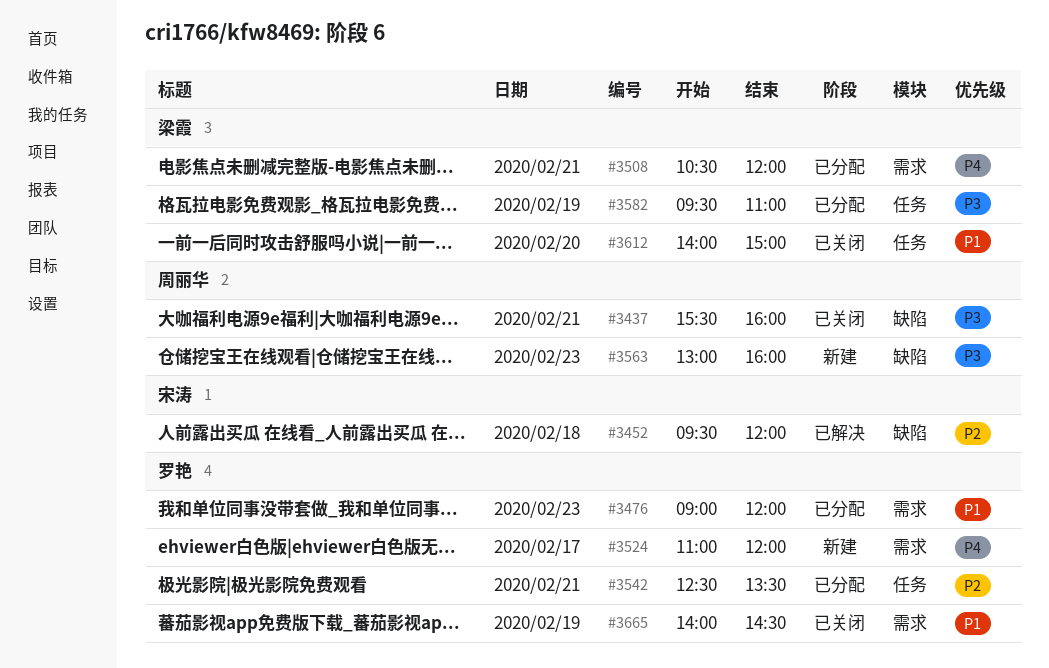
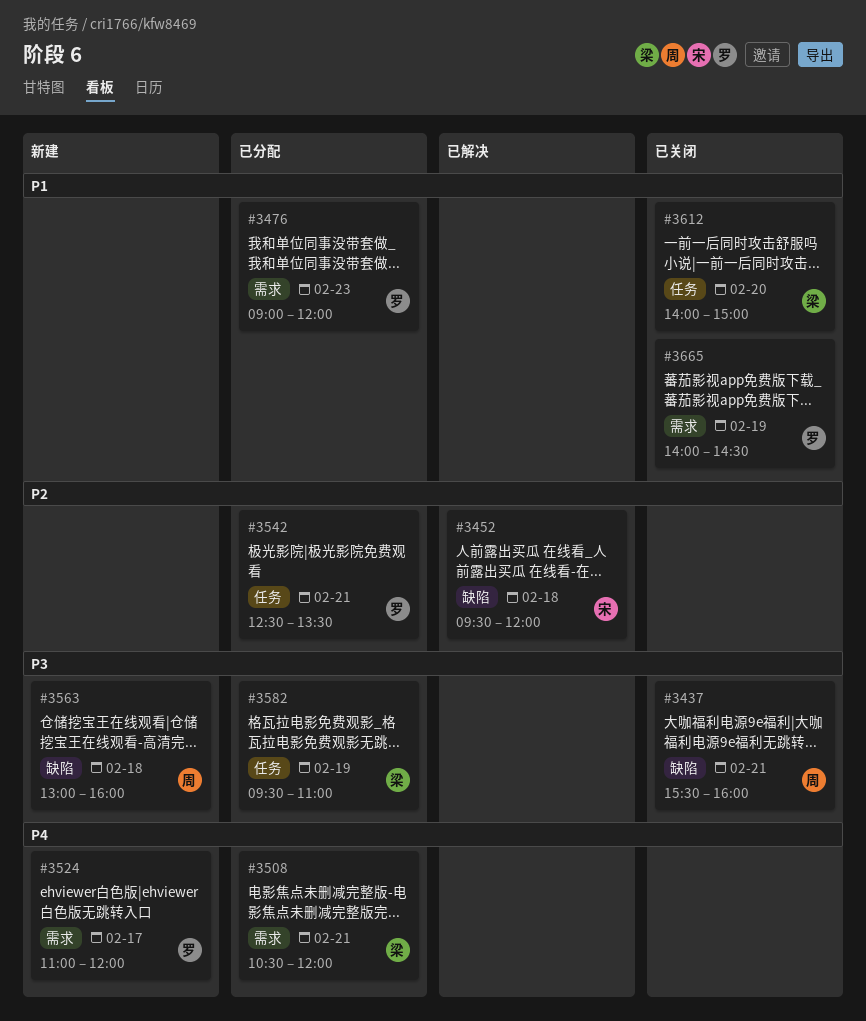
#3563, day: Feb 23 -> Feb 18

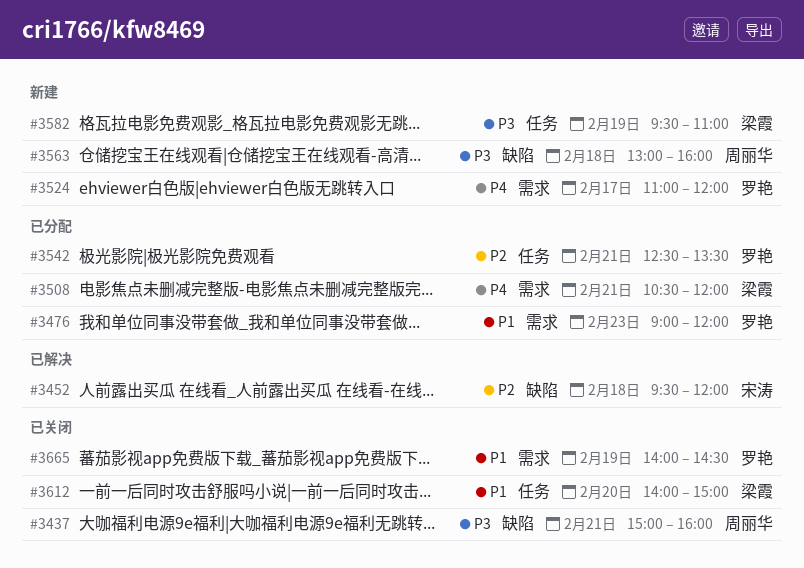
#3437, begins: 15:30 -> 15:00
#3582, status: 已分配 -> 新建

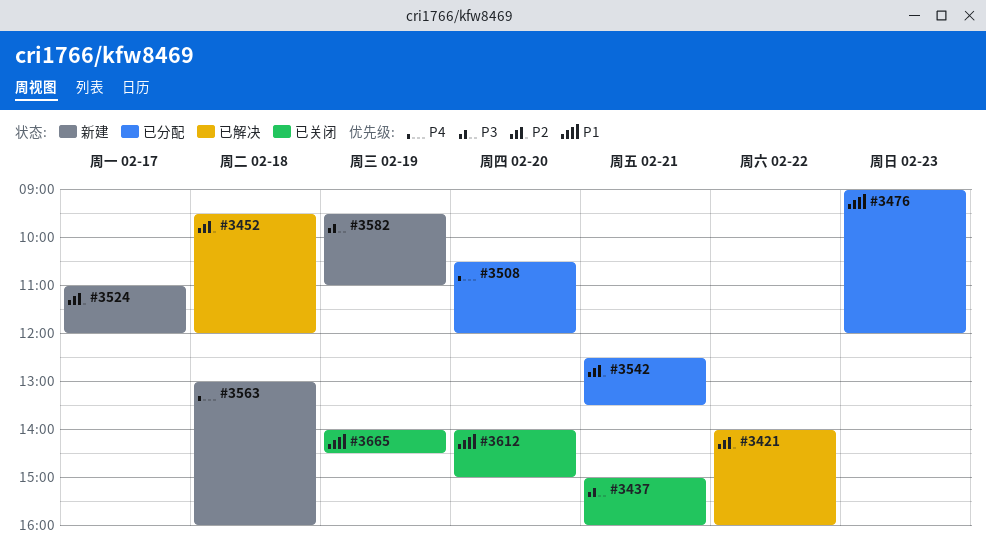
#3421: none -> present
#3508, day: Feb 21 -> Feb 20
#3524, priority: P4 -> P2
#3563, priority: P3 -> P4

